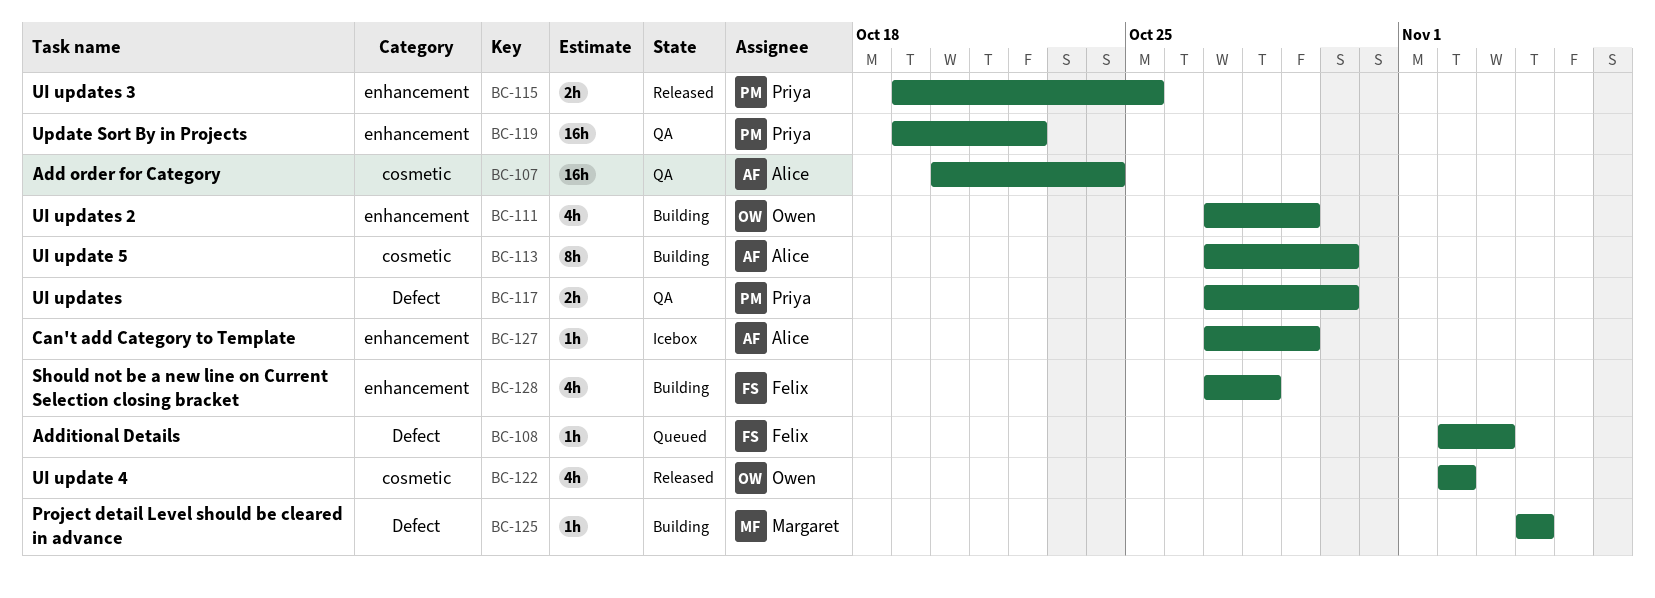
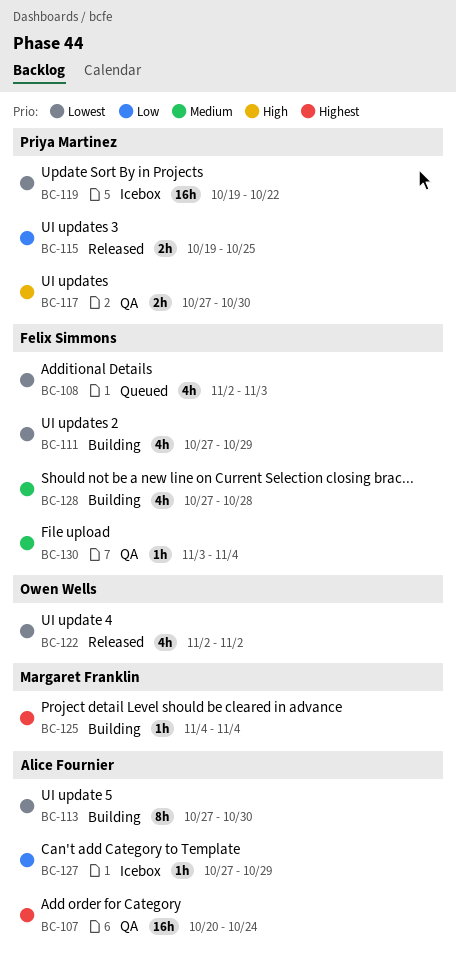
BC-108, estimate: 1h -> 4h
BC-111, owner: Owen Wells -> Felix Simmons
BC-119, status: QA -> Icebox
BC-130: none -> present

